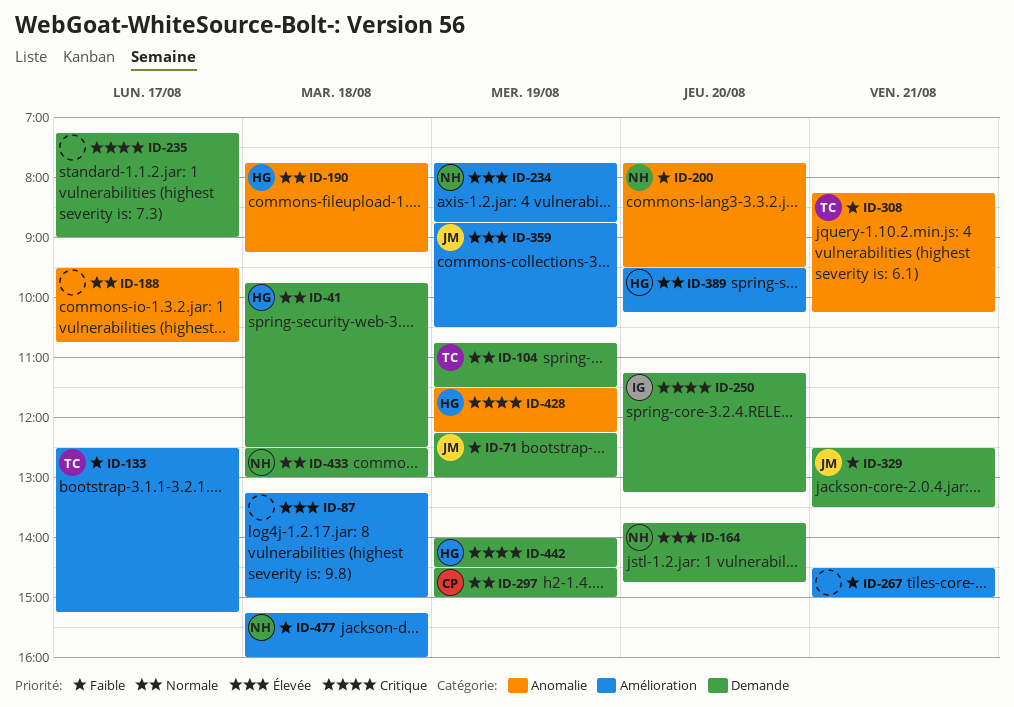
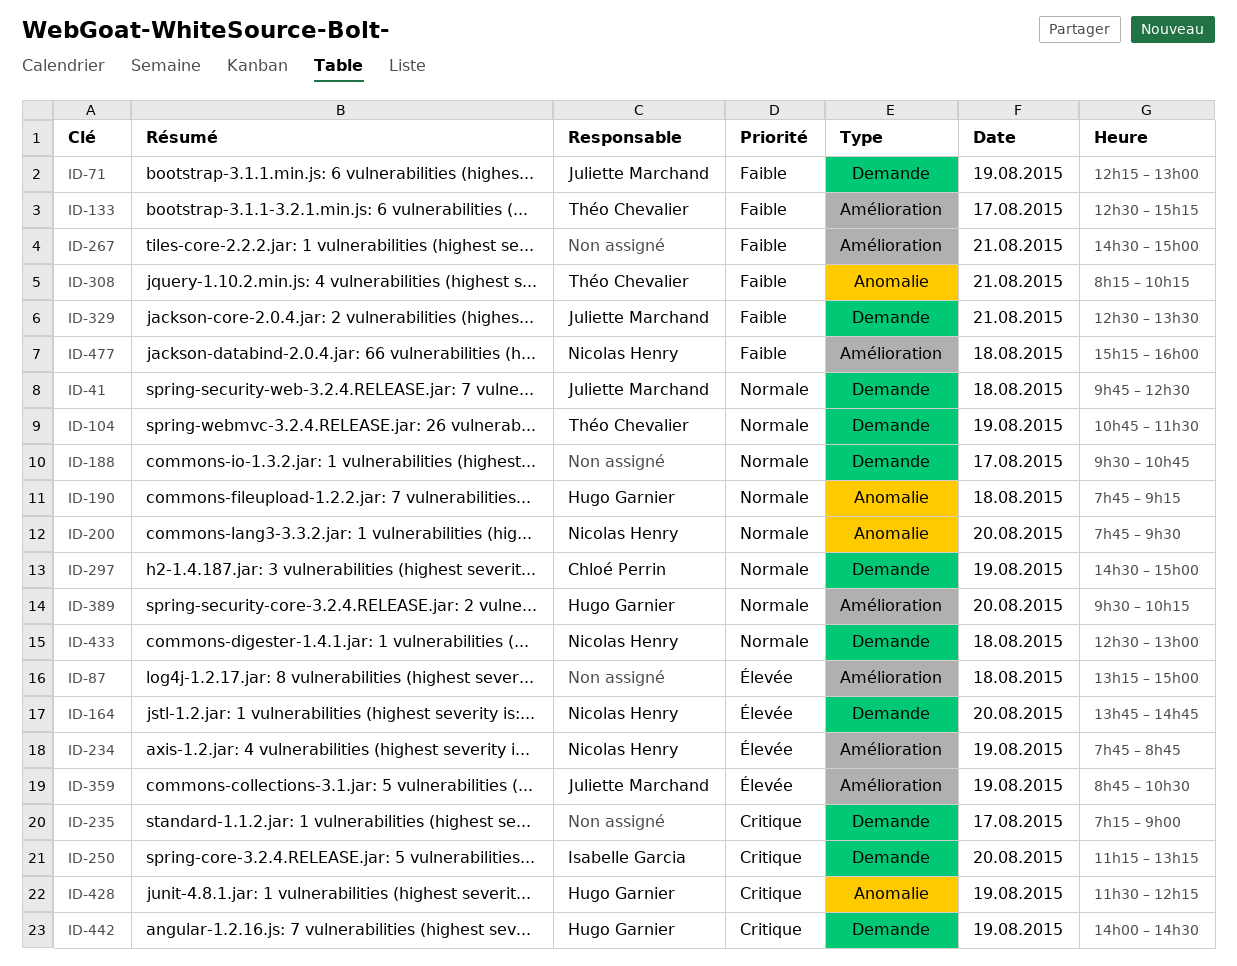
ID-41, owner: Hugo Garnier -> Juliette Marchand
ID-188, label: Anomalie -> Demande
ID-200, priority: Faible -> Normale

